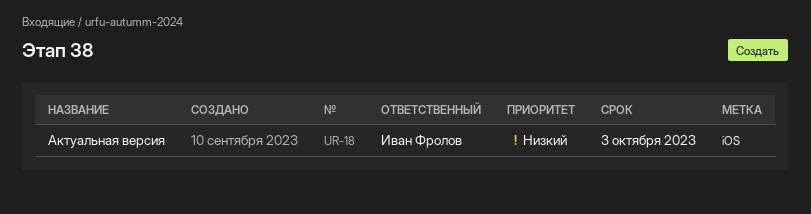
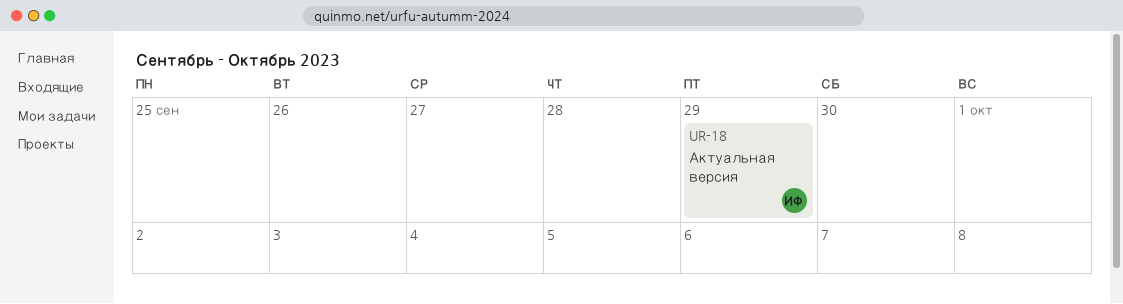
UR-18, due: Oct 3 -> Sep 29

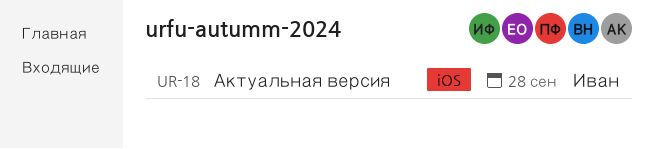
UR-18, due: Sep 29 -> Sep 28

